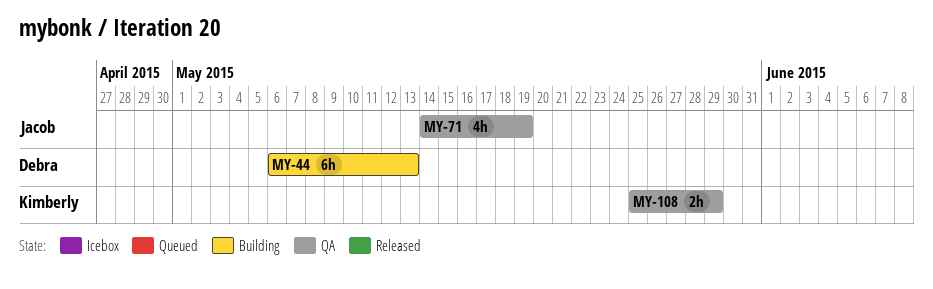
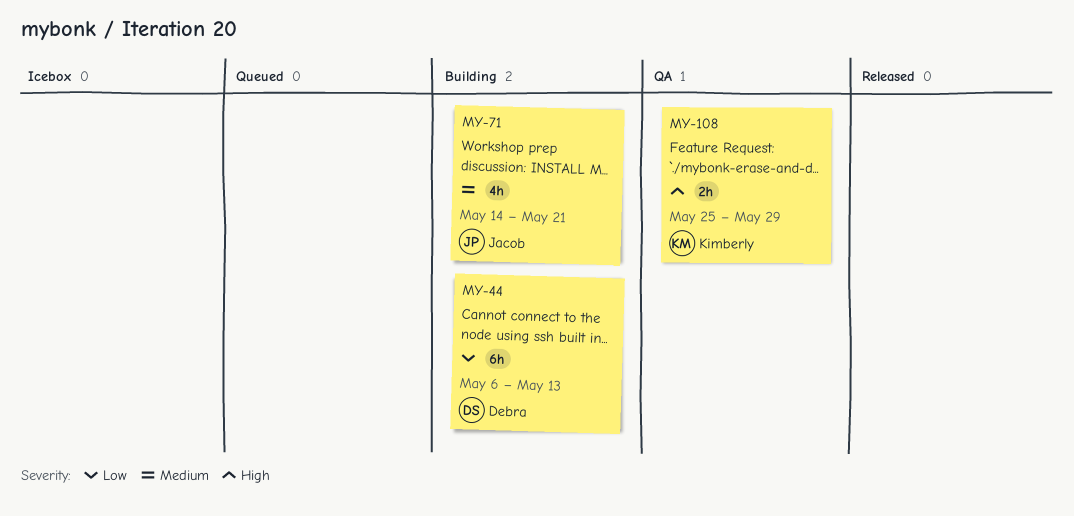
MY-71, status: QA -> Building
MY-71, due: May 19 -> May 21

